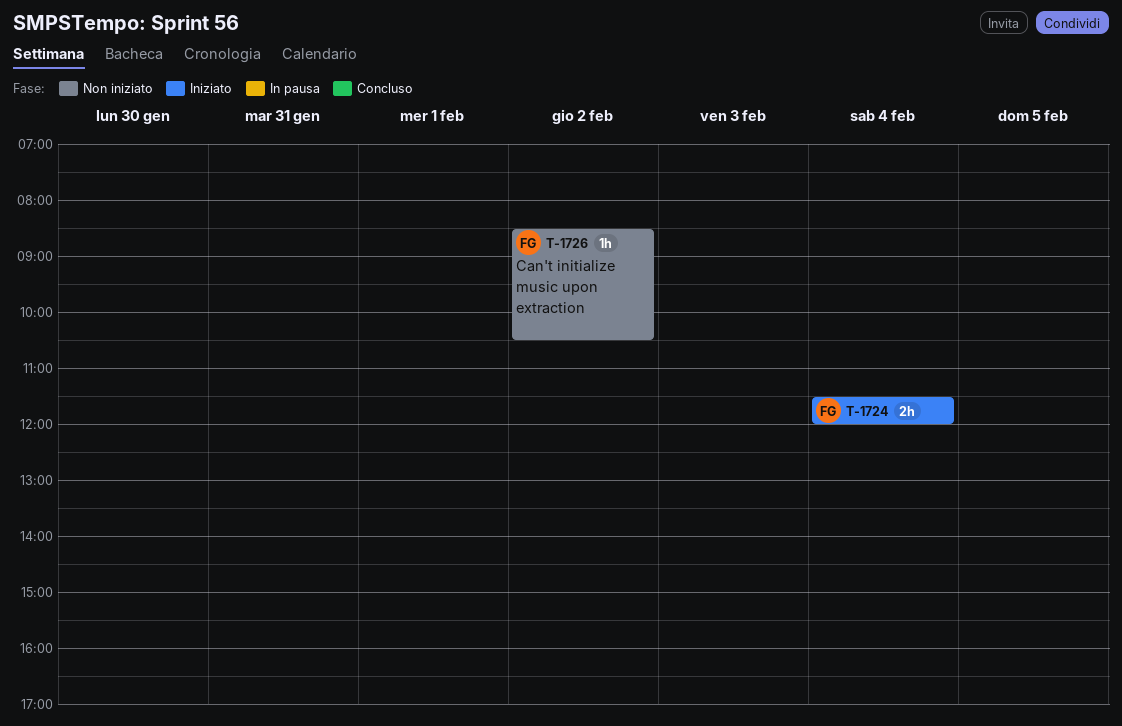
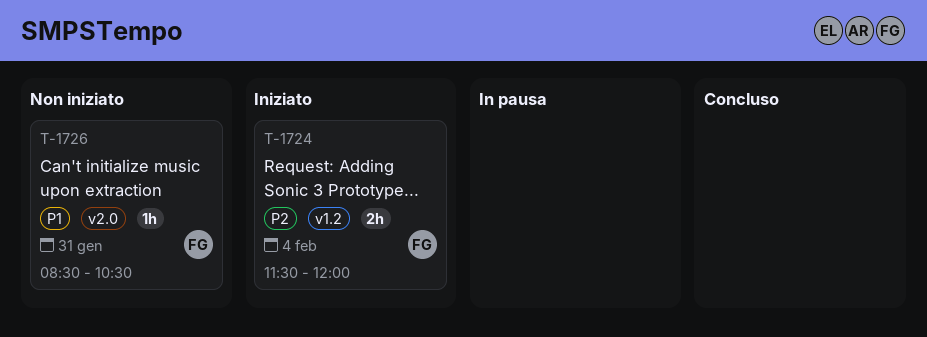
T-1726, day: Feb 2 -> Jan 31

